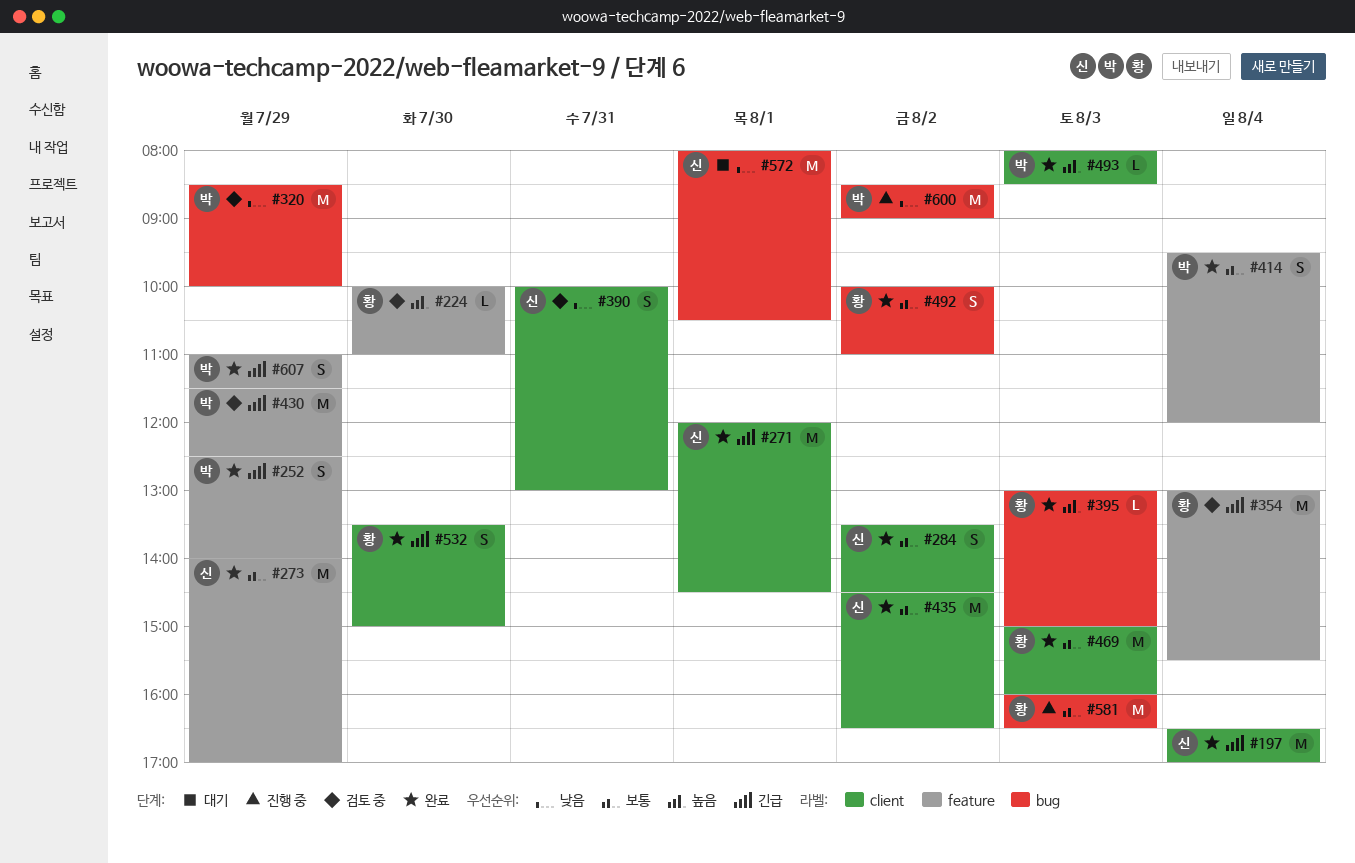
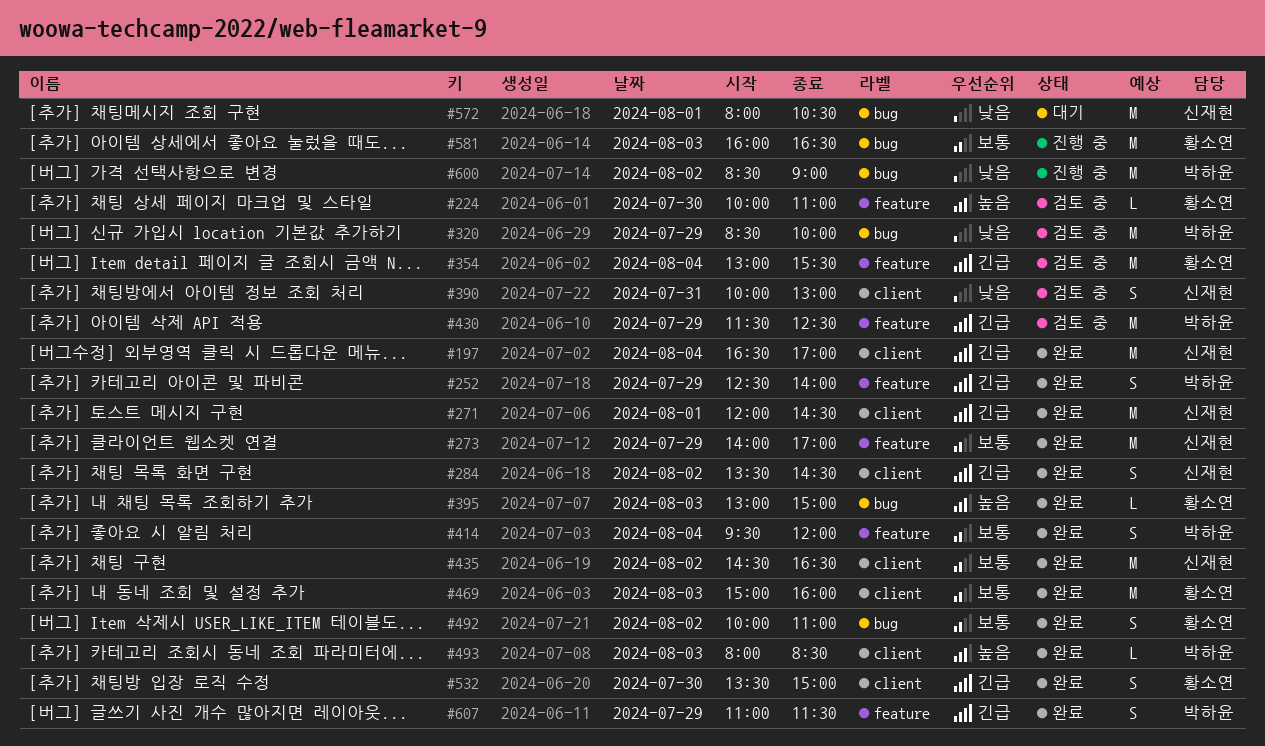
#284, priority: 보통 -> 긴급

